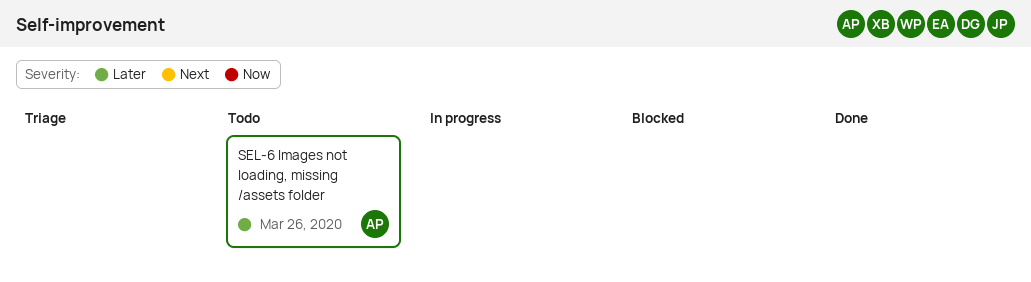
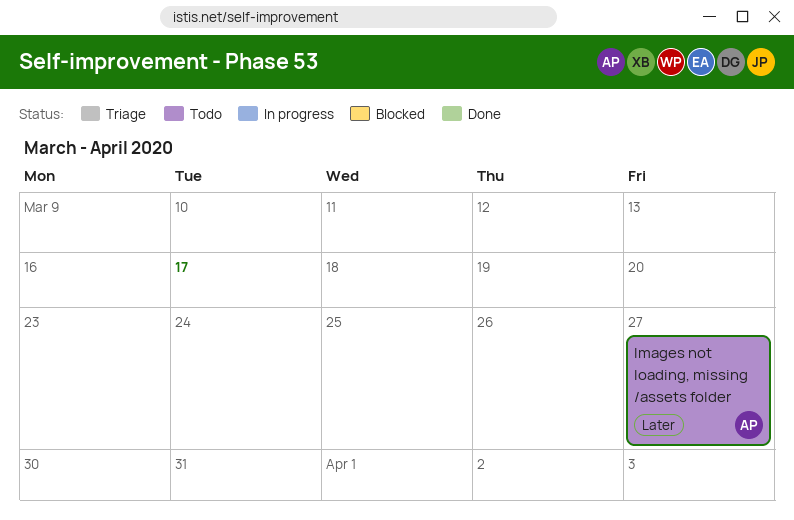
Images not loading, missing /assets folder, due: Mar 26 -> Mar 27

